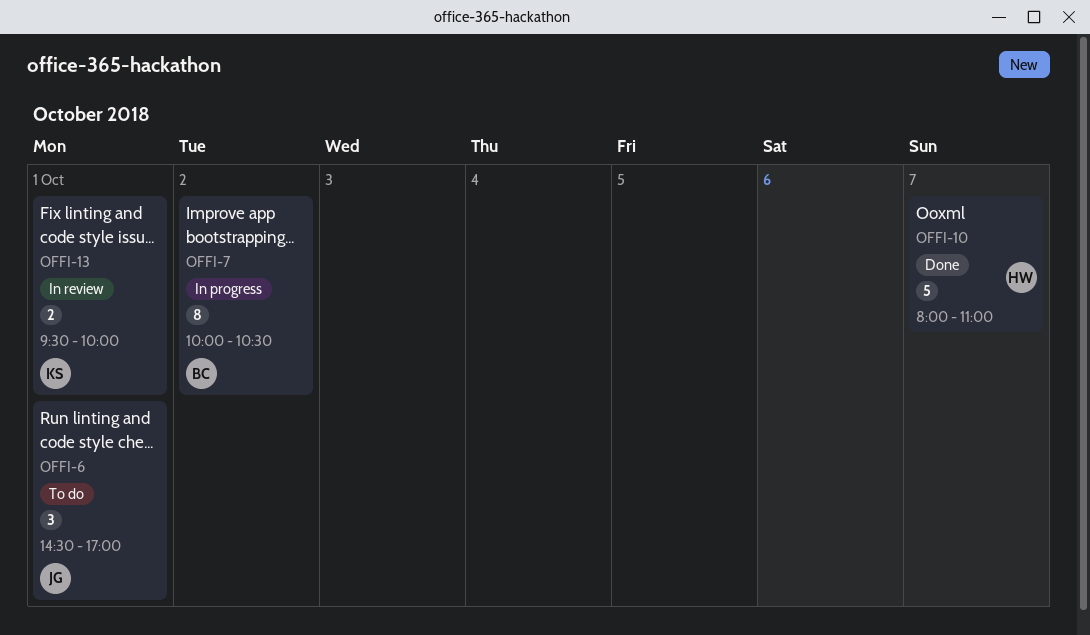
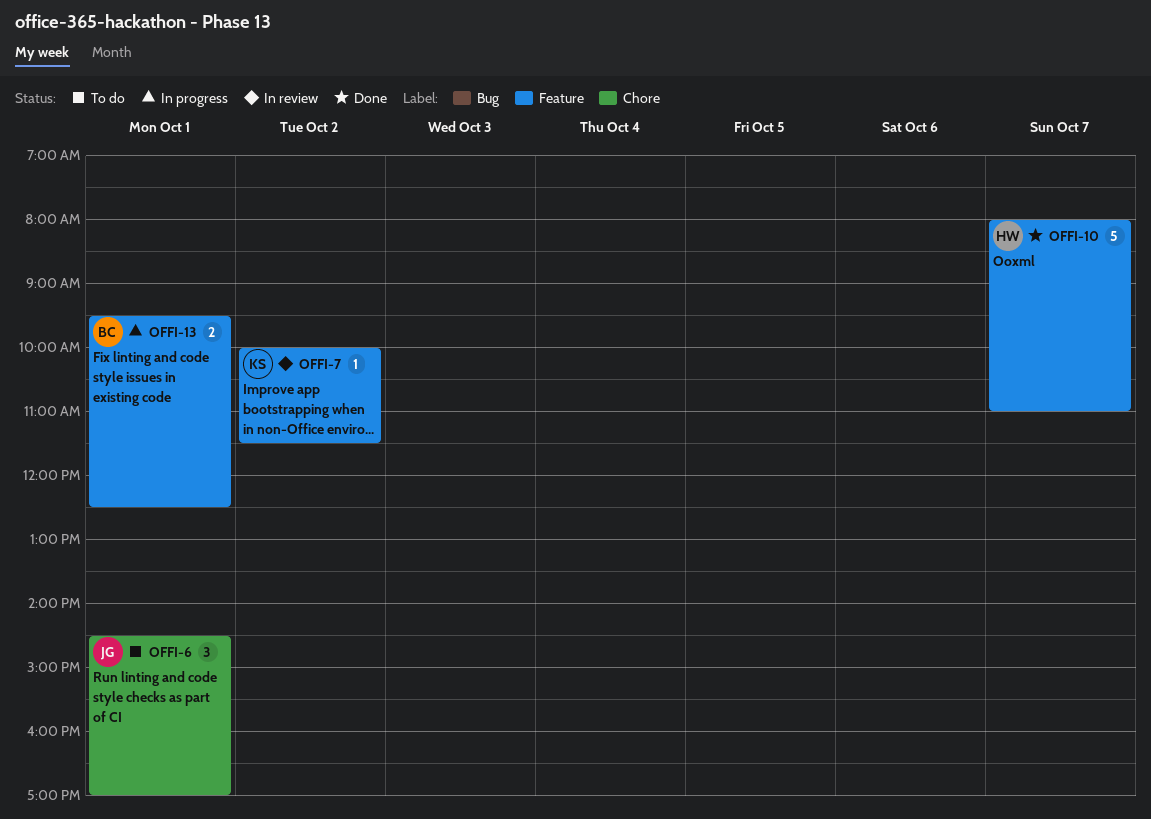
OFFI-7, status: In progress -> In review
OFFI-7, owner: BC -> KS
OFFI-7, estimate: 8 -> 1
OFFI-7, ends: 10:30 -> 11:30
OFFI-13, status: In review -> In progress
OFFI-13, owner: KS -> BC
OFFI-13, ends: 10:00 -> 12:30

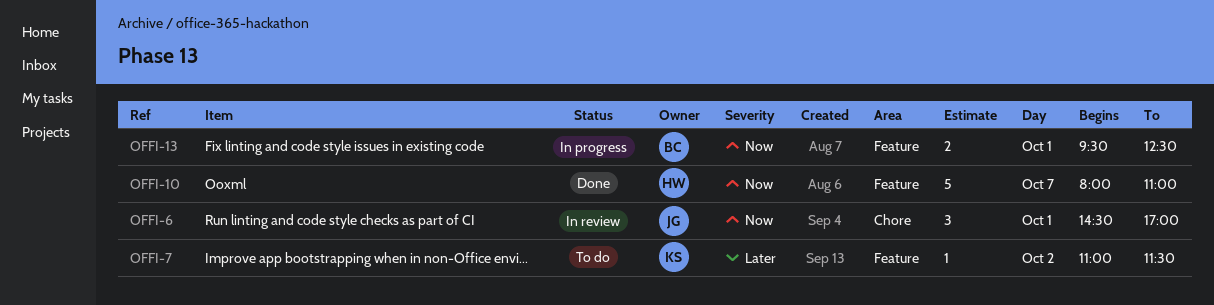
OFFI-6, status: To do -> In review
OFFI-7, status: In review -> To do
OFFI-7, begins: 10:00 -> 11:00

